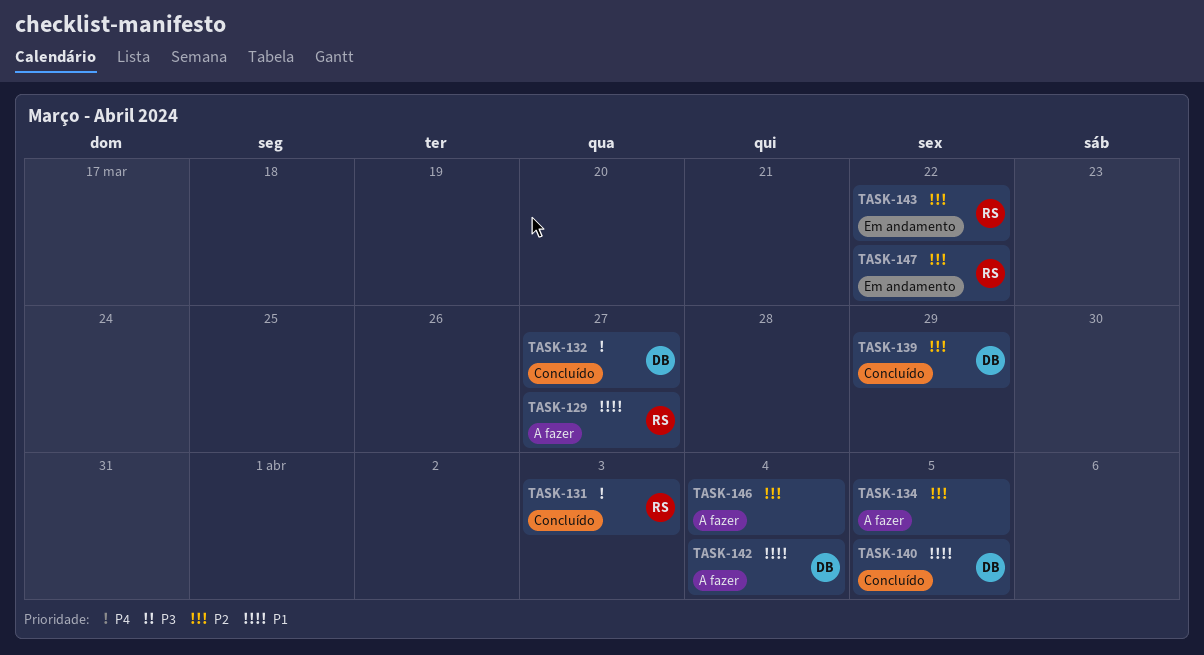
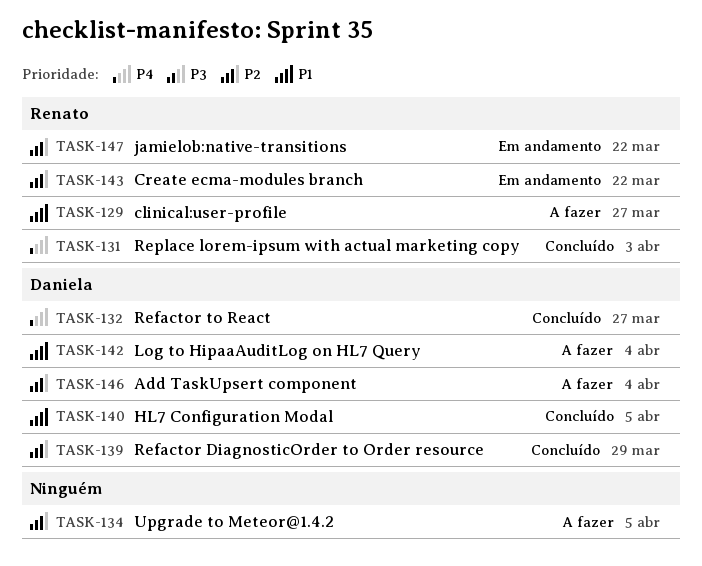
TASK-146, owner: none -> Daniela

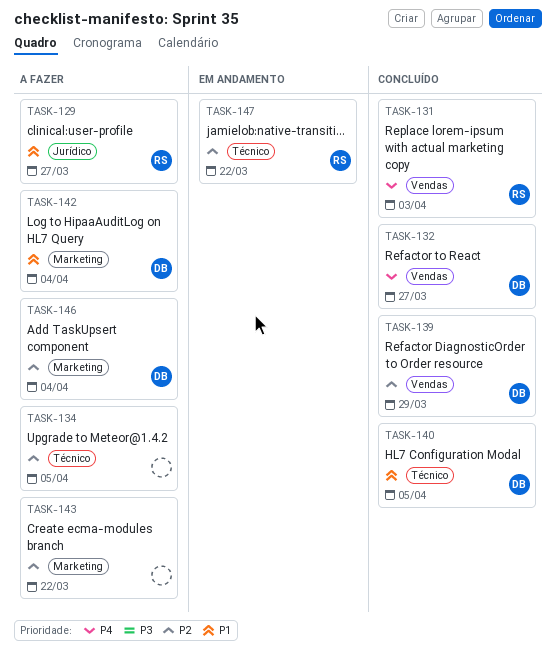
TASK-143, status: Em andamento -> A fazer
TASK-143, owner: Renato -> none

